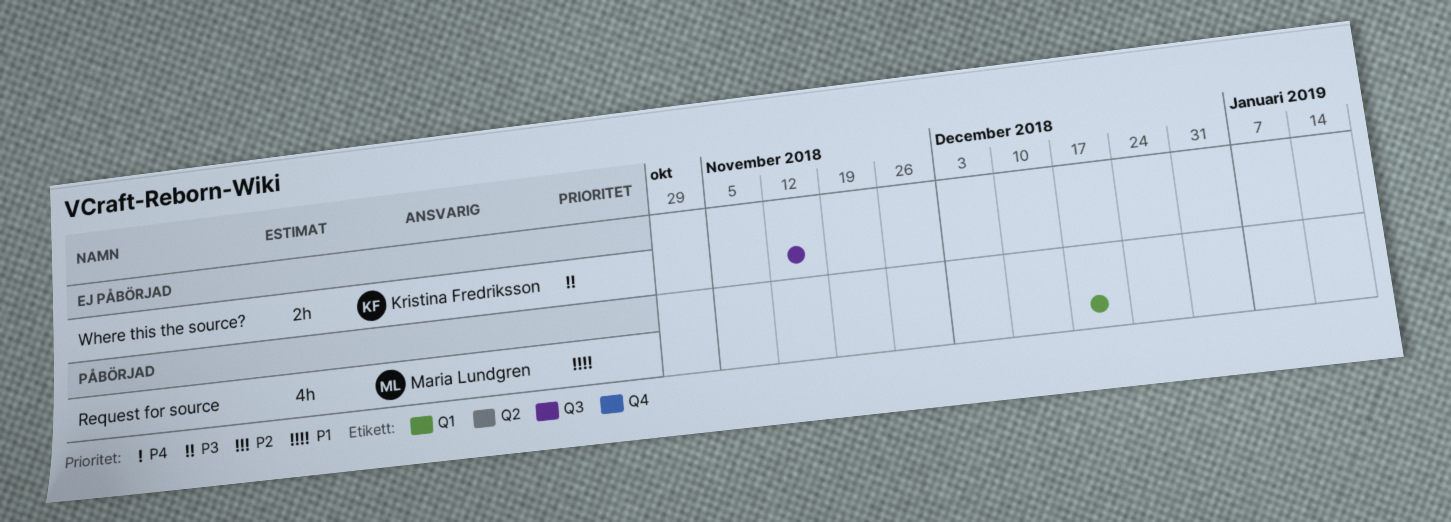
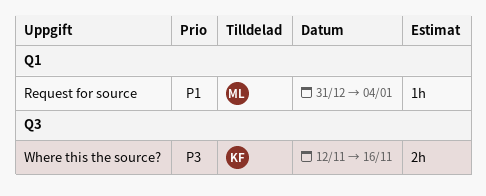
Request for source, estimate: 4h -> 1h
Request for source, start: Dec 17 -> Dec 31
Request for source, due: Dec 21 -> Jan 4

